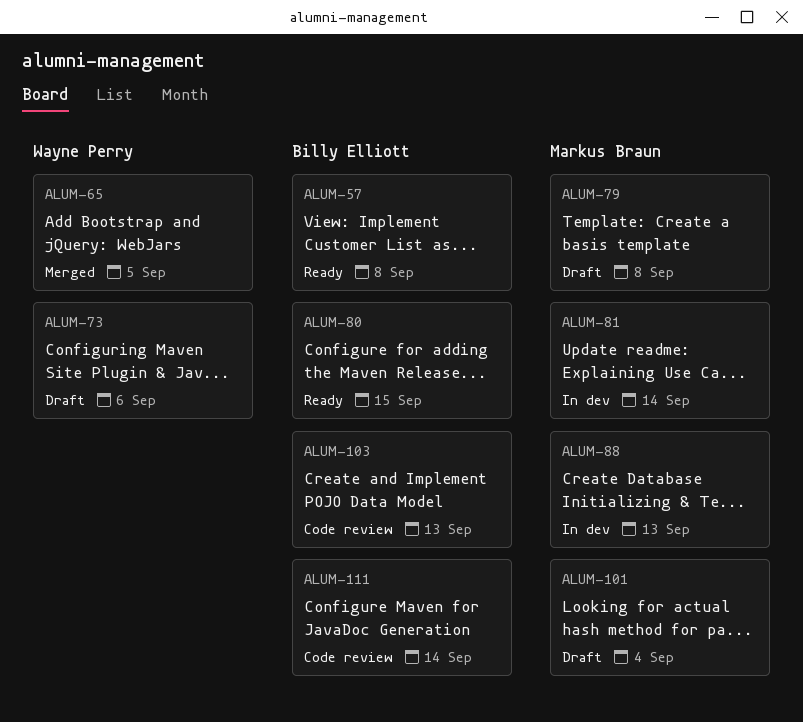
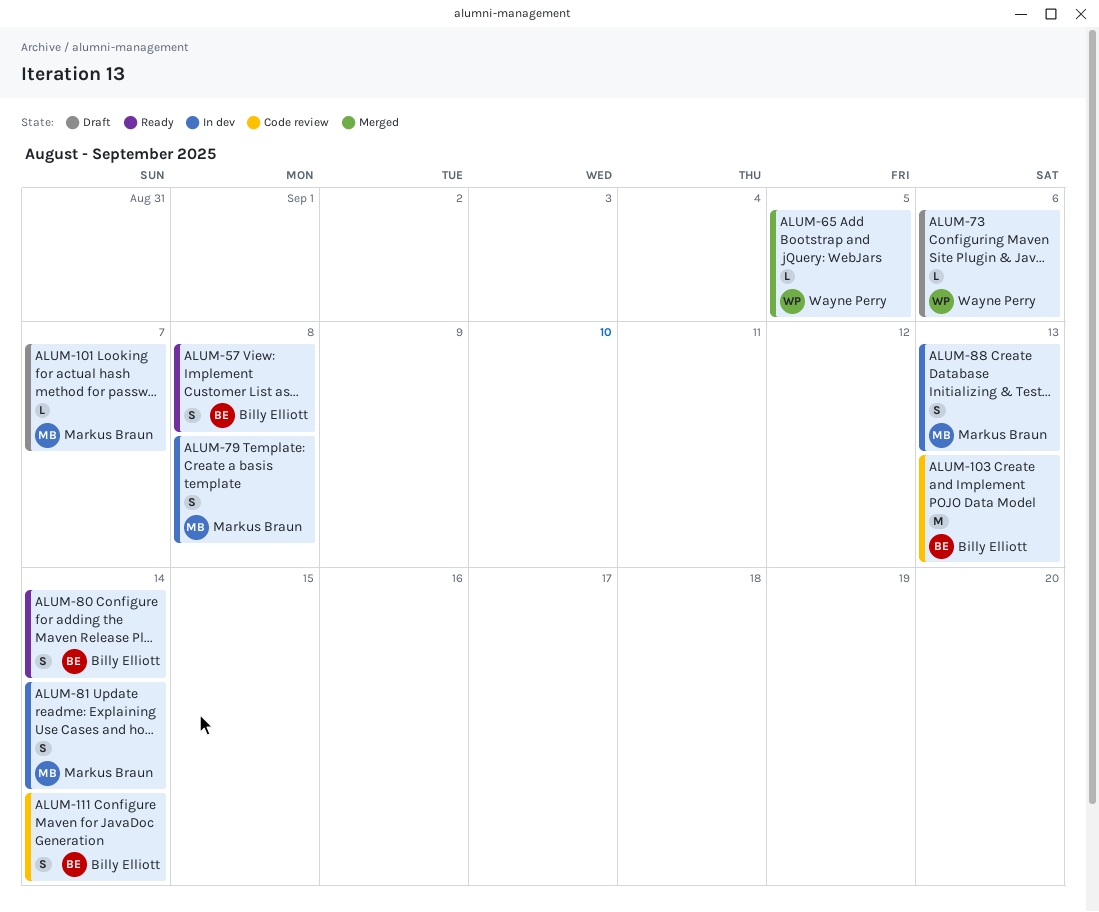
ALUM-79, status: Draft -> In dev
ALUM-80, due: Sep 15 -> Sep 14
ALUM-101, due: Sep 4 -> Sep 7

